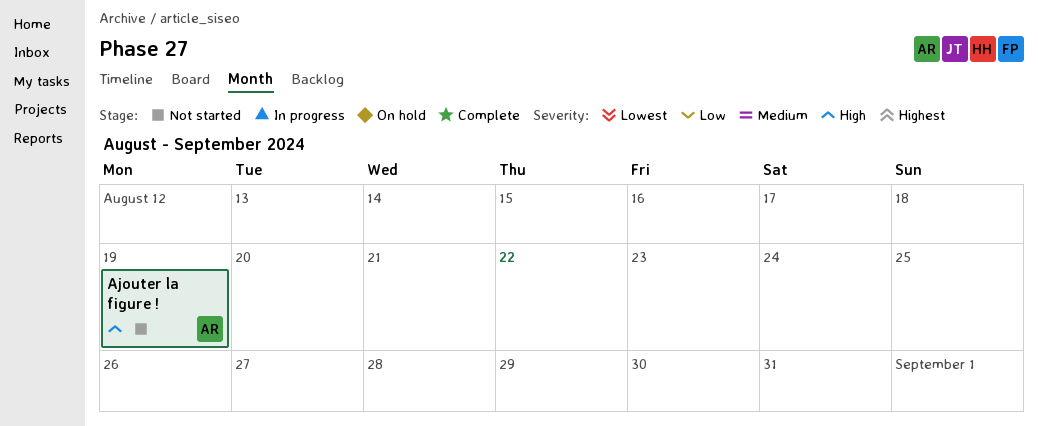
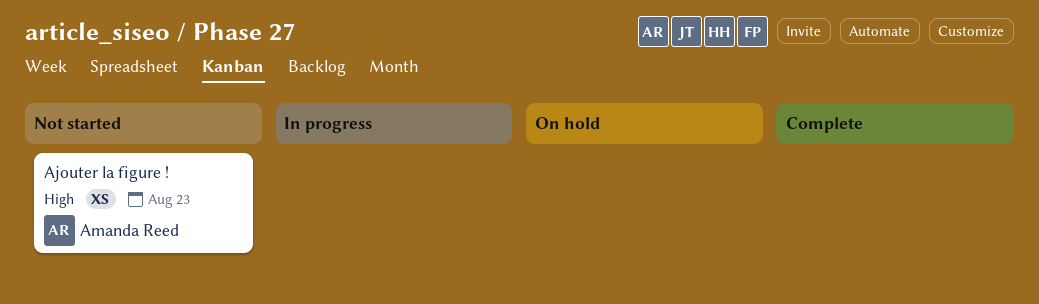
Ajouter la figure !, due: Aug 19 -> Aug 23

